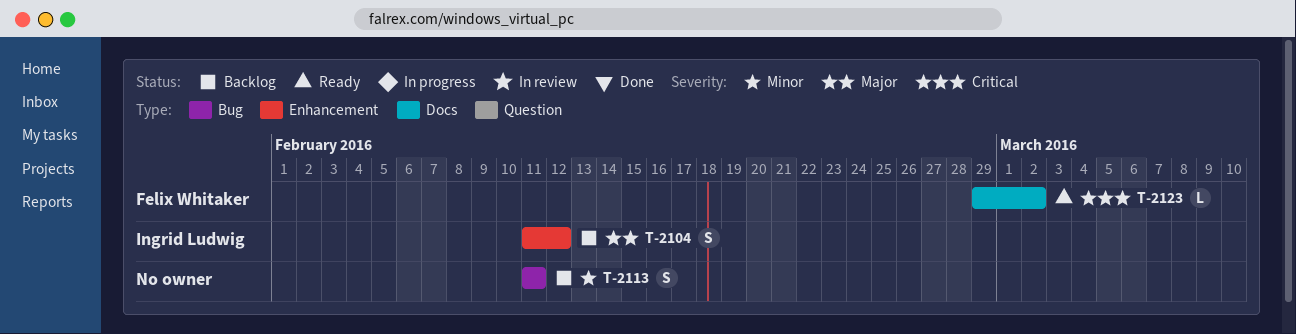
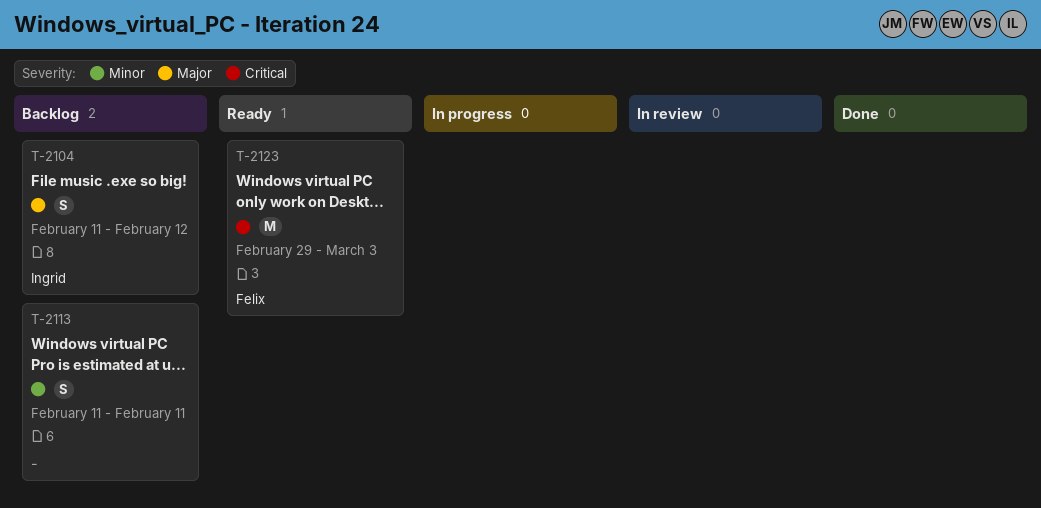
T-2123, estimate: L -> M
T-2123, due: Mar 2 -> Mar 3

